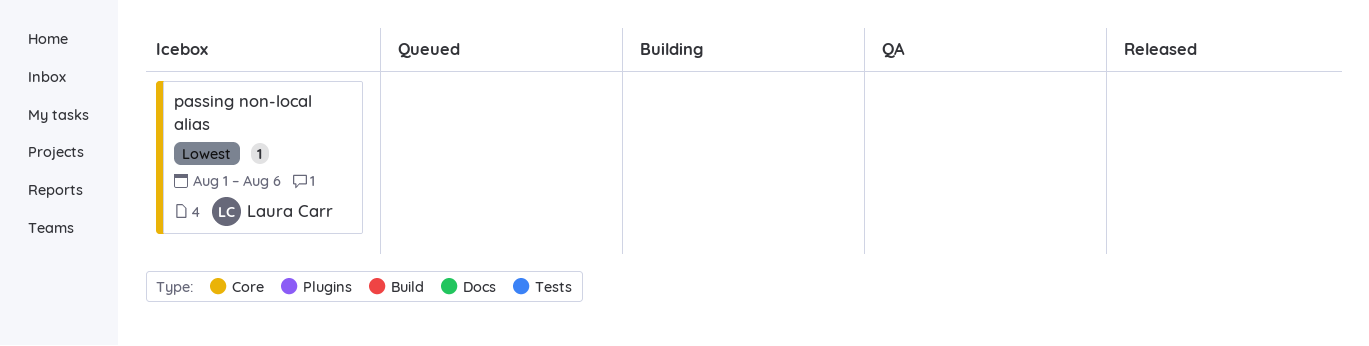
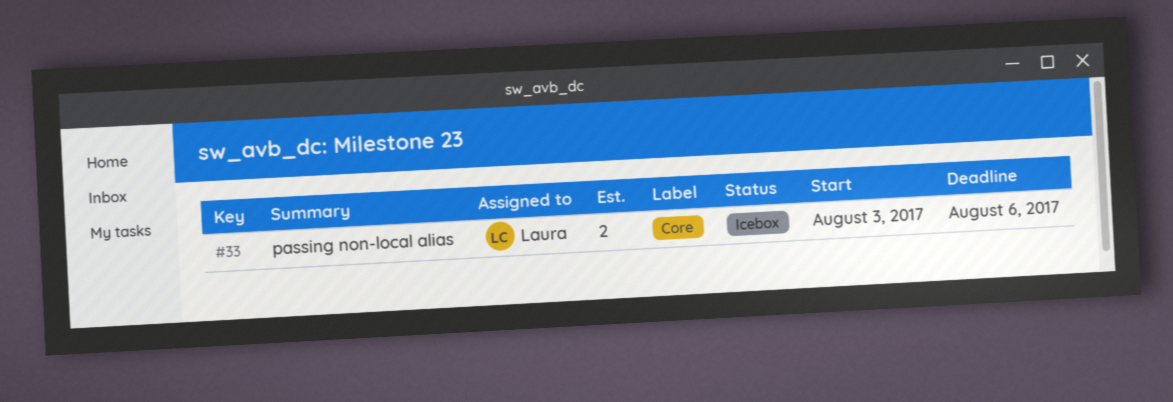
passing non-local alias, estimate: 1 -> 2
passing non-local alias, start: Aug 1 -> Aug 3

